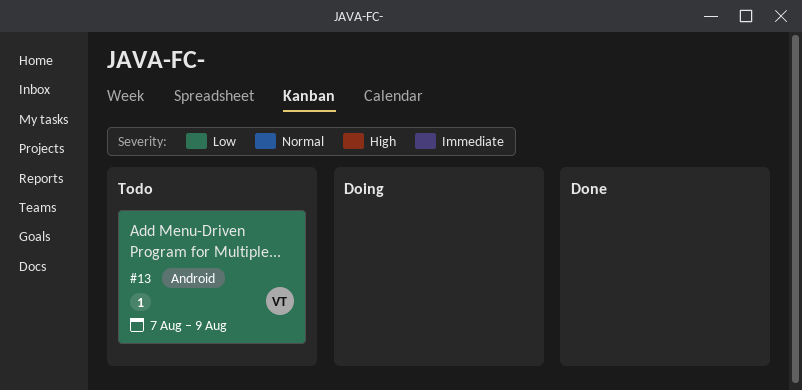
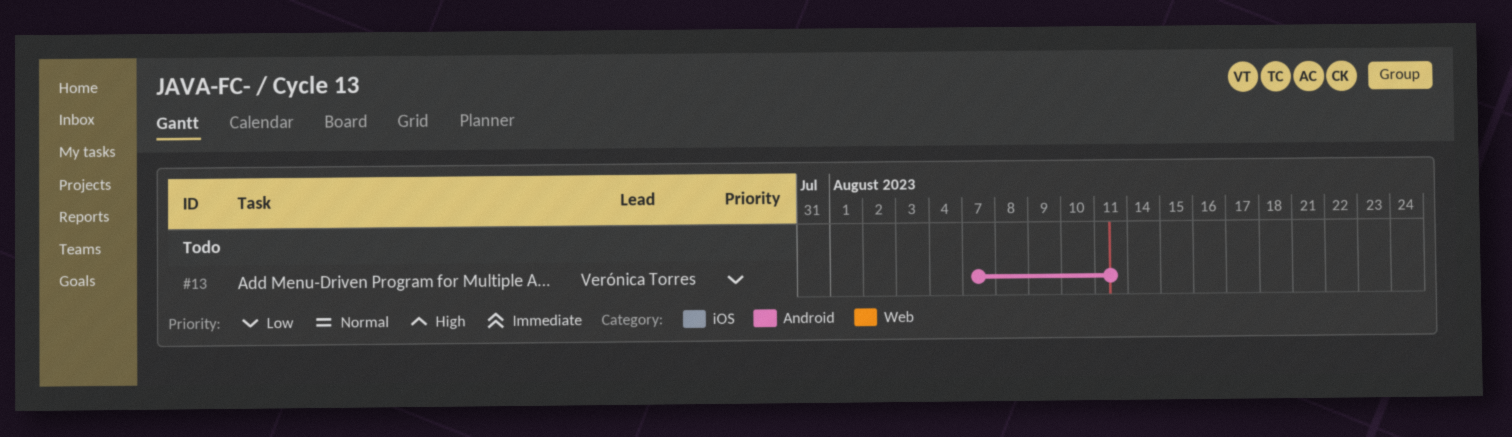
#13, due: Aug 9 -> Aug 11

